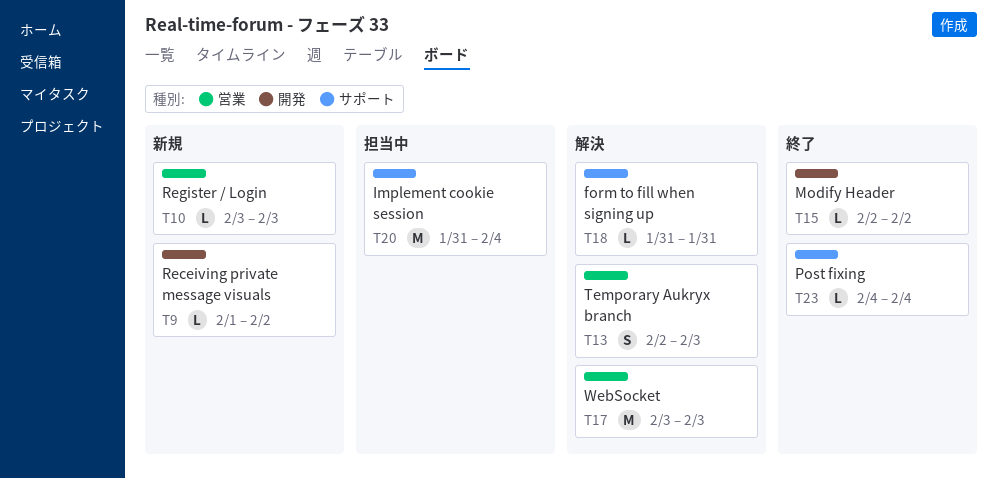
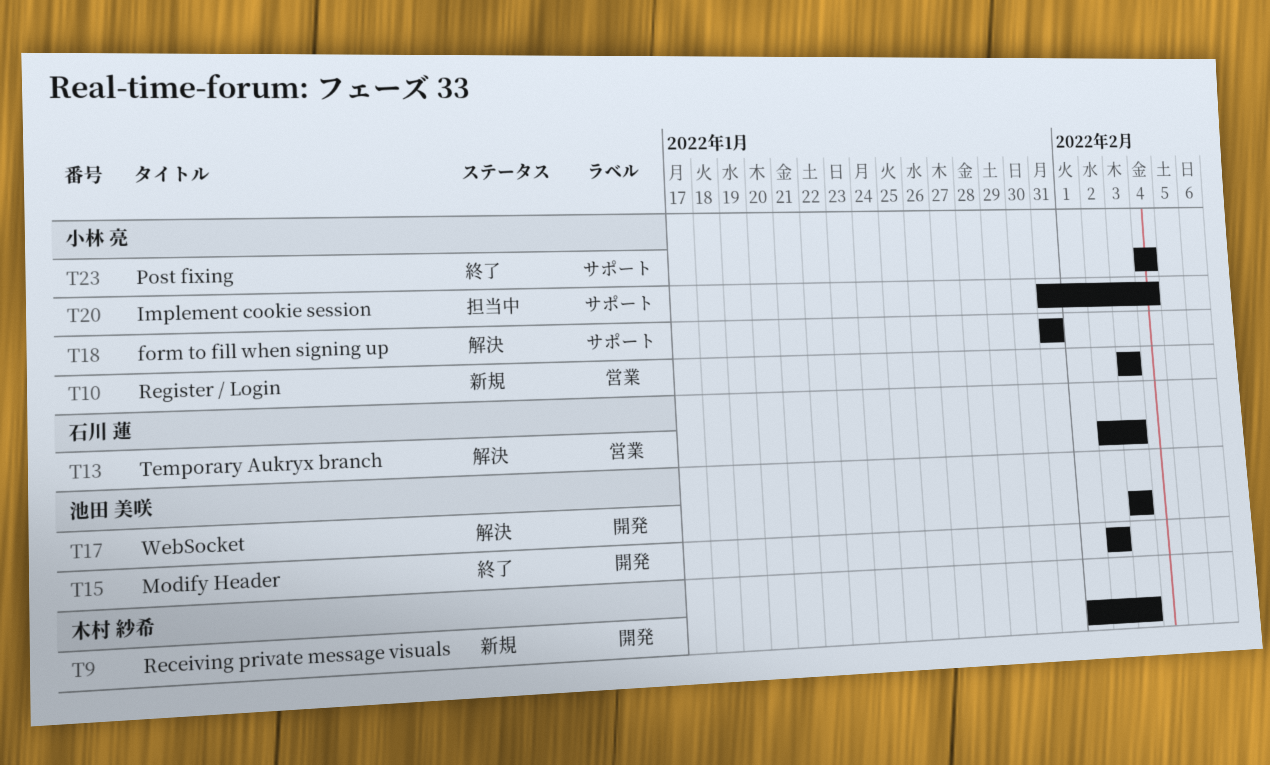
T9, due: Feb 2 -> Feb 3
T17, label: 営業 -> 開発

